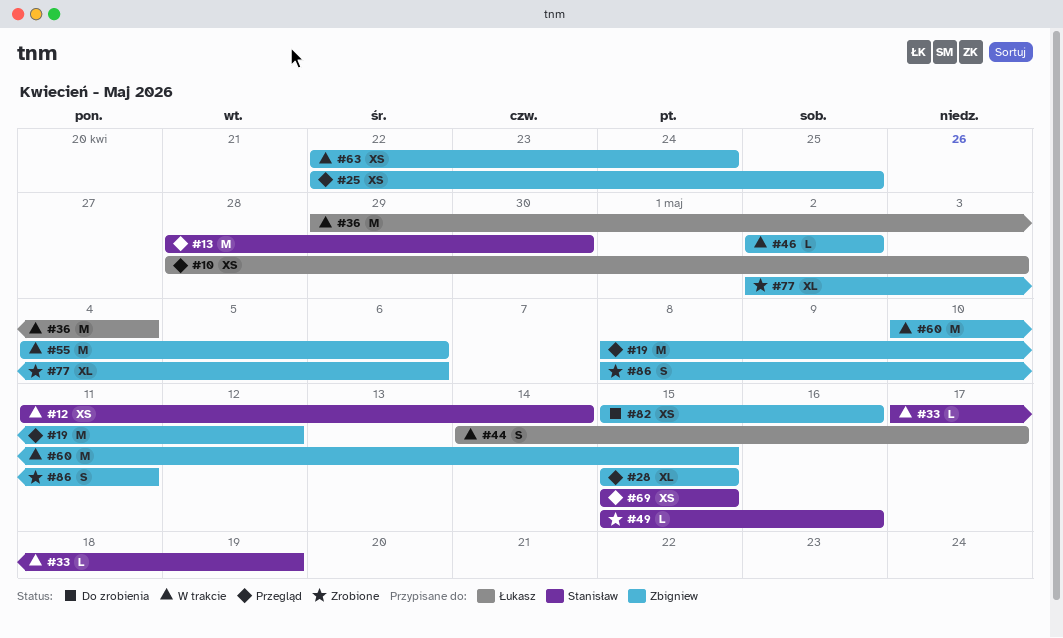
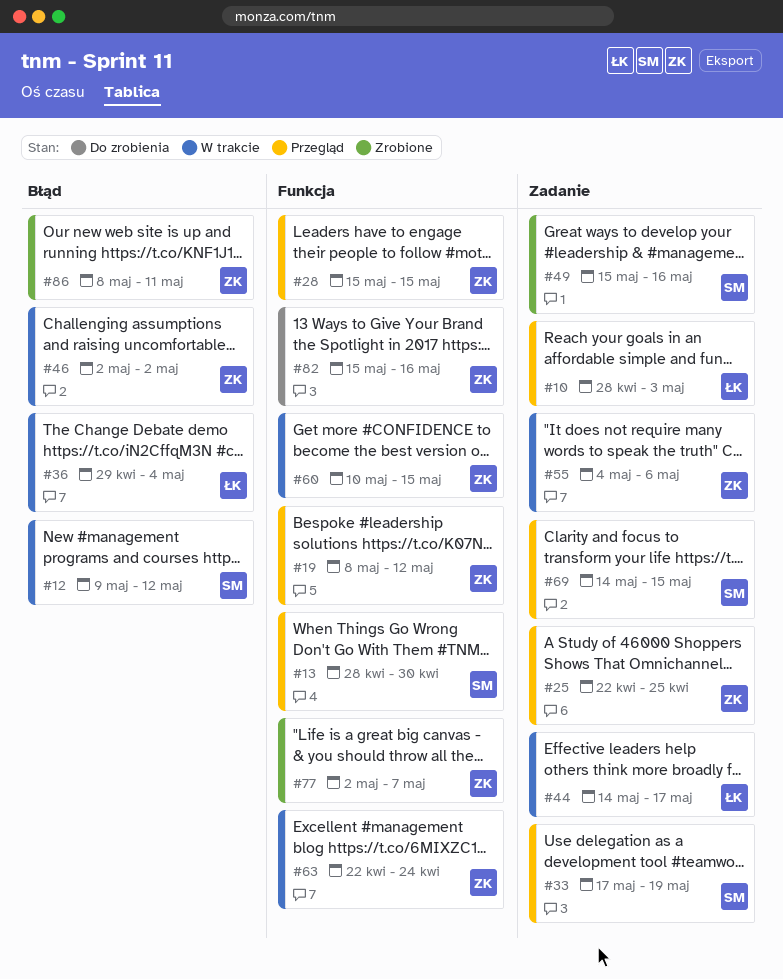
#12, start: May 11 -> May 9
#12, due: May 14 -> May 12
#33, status: W trakcie -> Przegląd
#69, start: May 15 -> May 14
#77, due: May 6 -> May 7

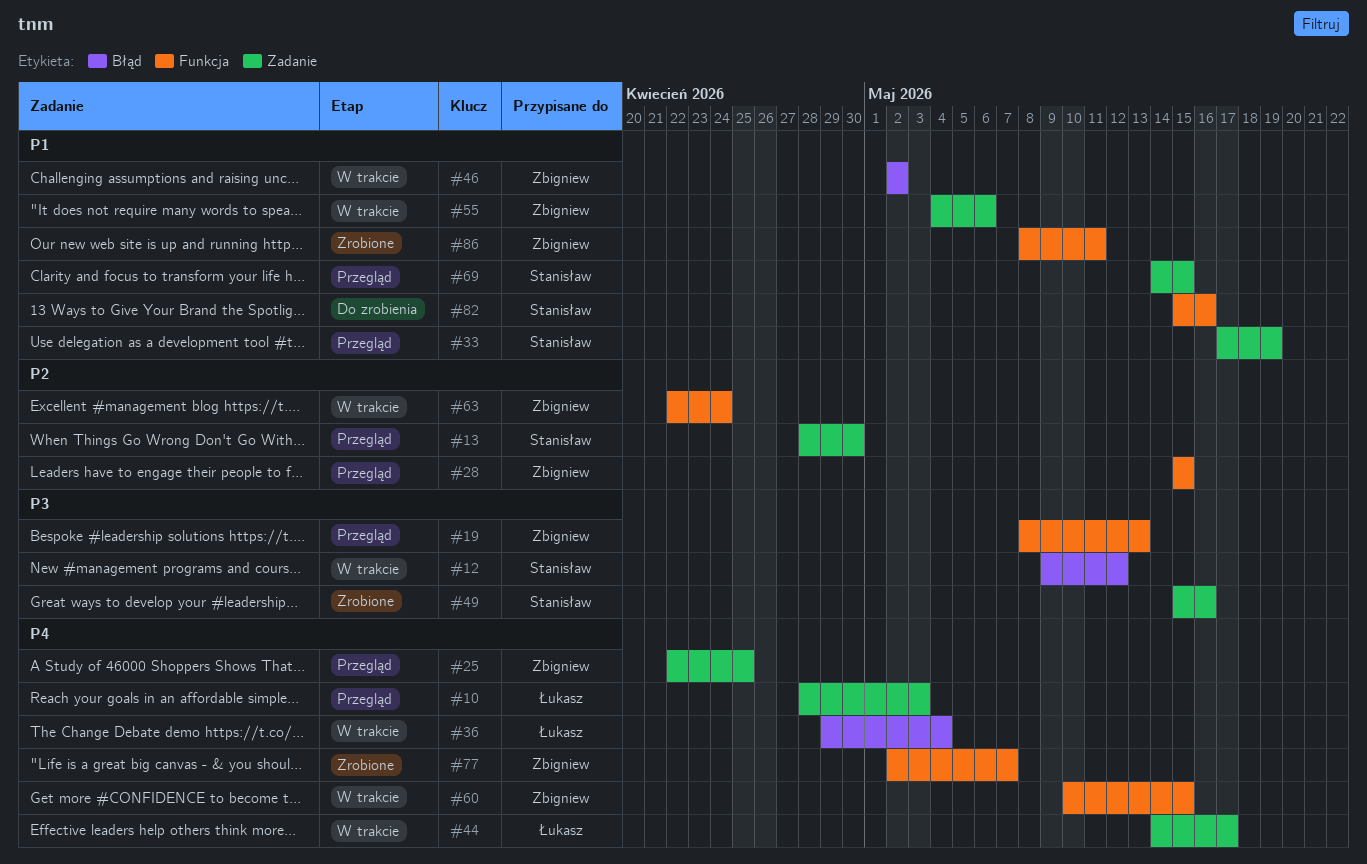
#13, label: Funkcja -> Zadanie
#19, due: May 12 -> May 13
#82, owner: Zbigniew -> Stanisław
#86, label: Błąd -> Funkcja

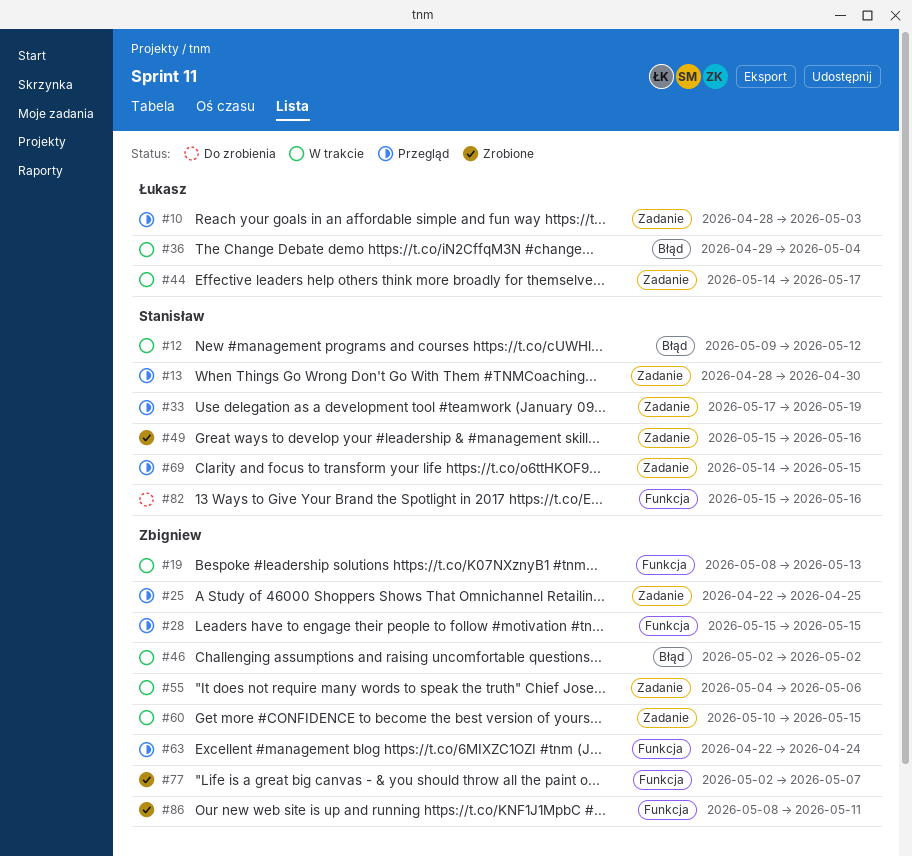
#19, status: Przegląd -> W trakcie
#60, label: Funkcja -> Zadanie
#63, status: W trakcie -> Przegląd

